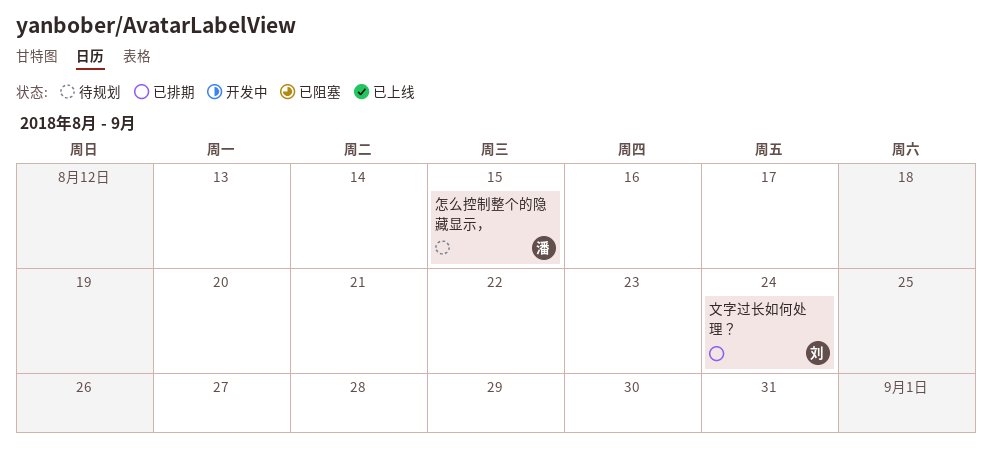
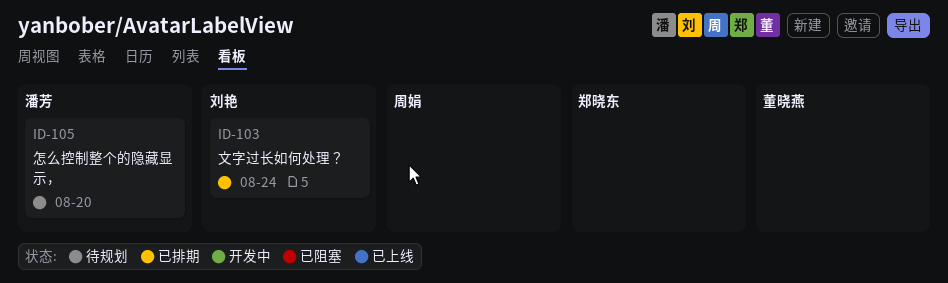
怎么控制整个的隐藏显示，, due: Aug 15 -> Aug 20

